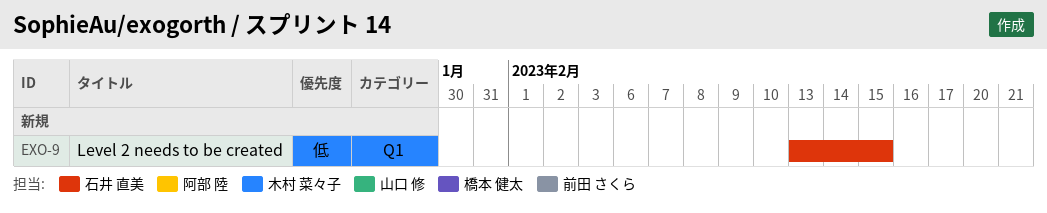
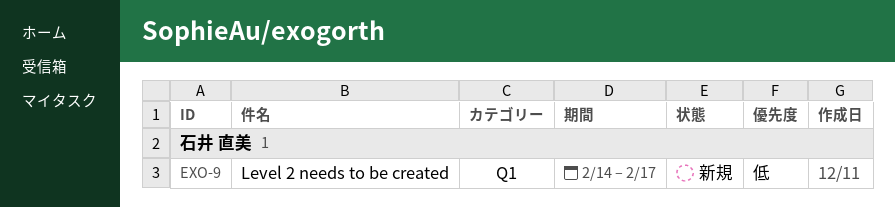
EXO-9, start: Feb 13 -> Feb 14
EXO-9, due: Feb 15 -> Feb 17

